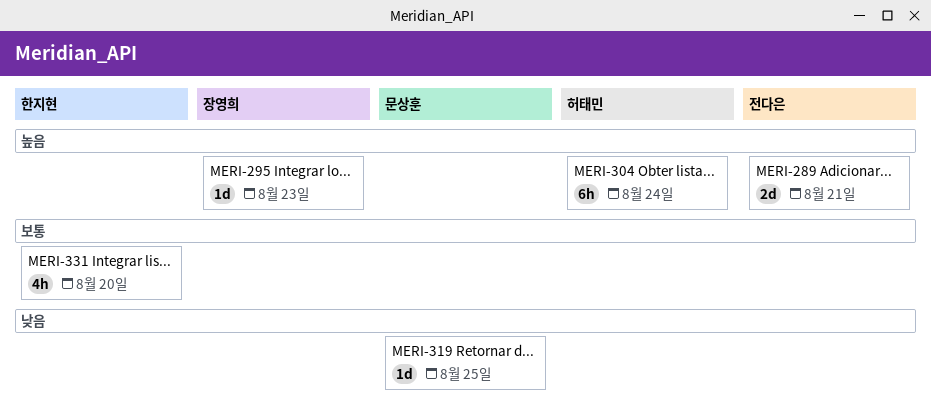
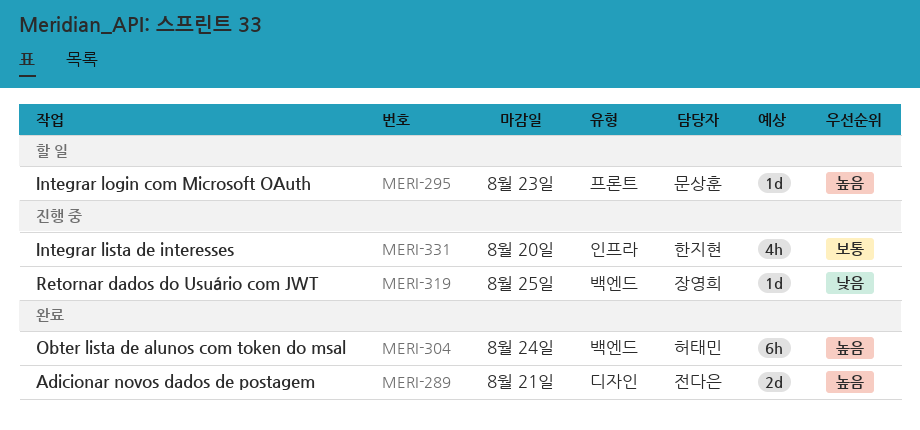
MERI-295, owner: 장영희 -> 문상훈
MERI-319, owner: 문상훈 -> 장영희

